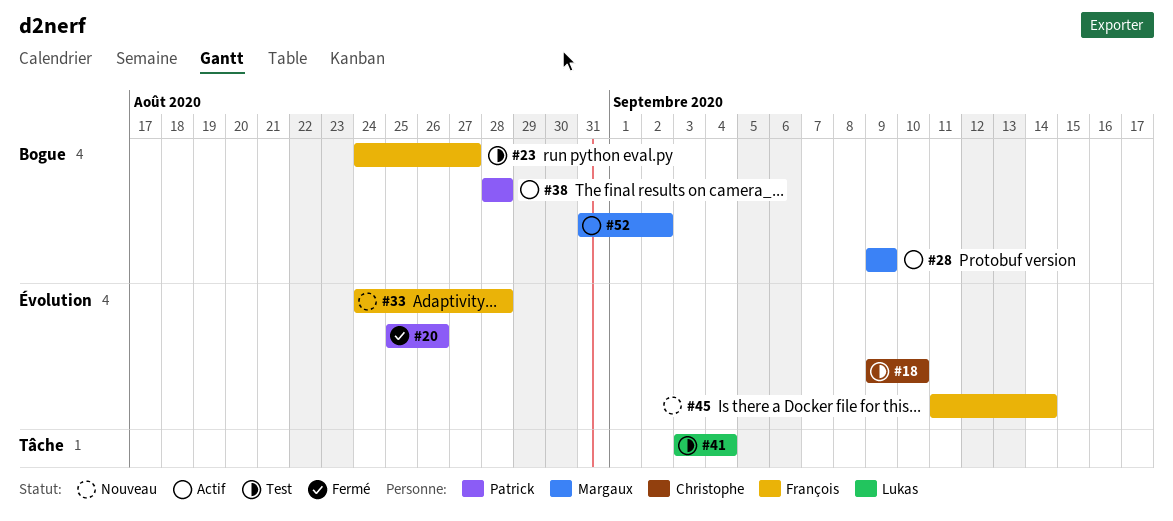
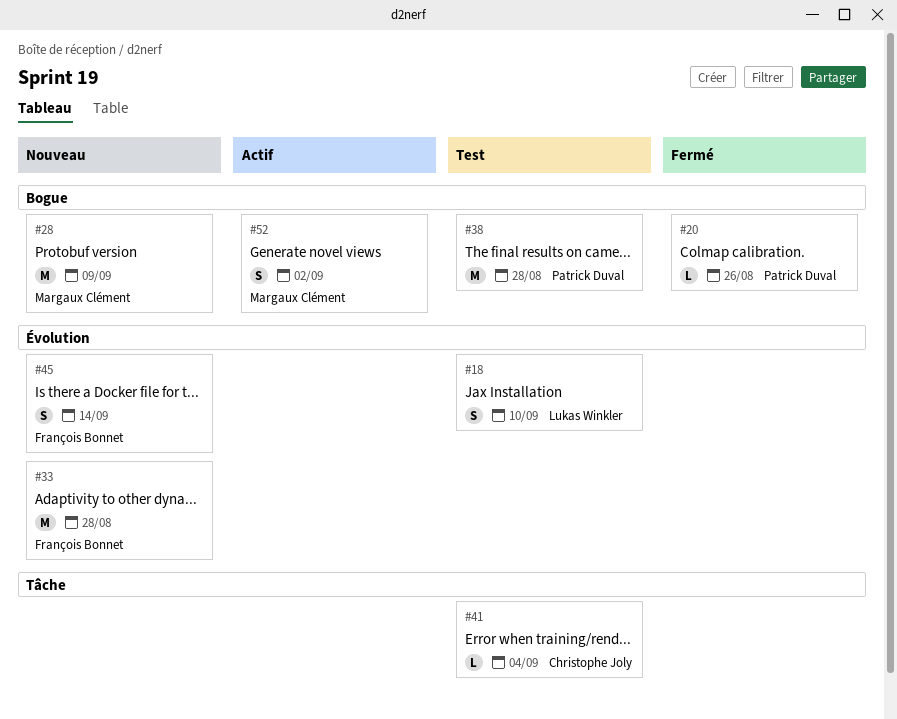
#18, owner: Christophe Joly -> Lukas Winkler
#20, label: Évolution -> Bogue
#23: present -> none
#28, status: Actif -> Nouveau
#38, status: Actif -> Test
#41, owner: Lukas Winkler -> Christophe Joly

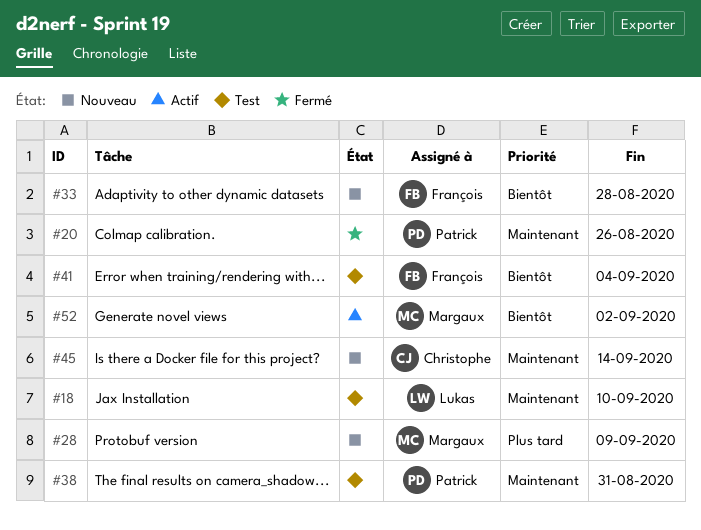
#38, due: Aug 28 -> Aug 31
#41, owner: Christophe Joly -> François Bonnet
#45, owner: François Bonnet -> Christophe Joly

